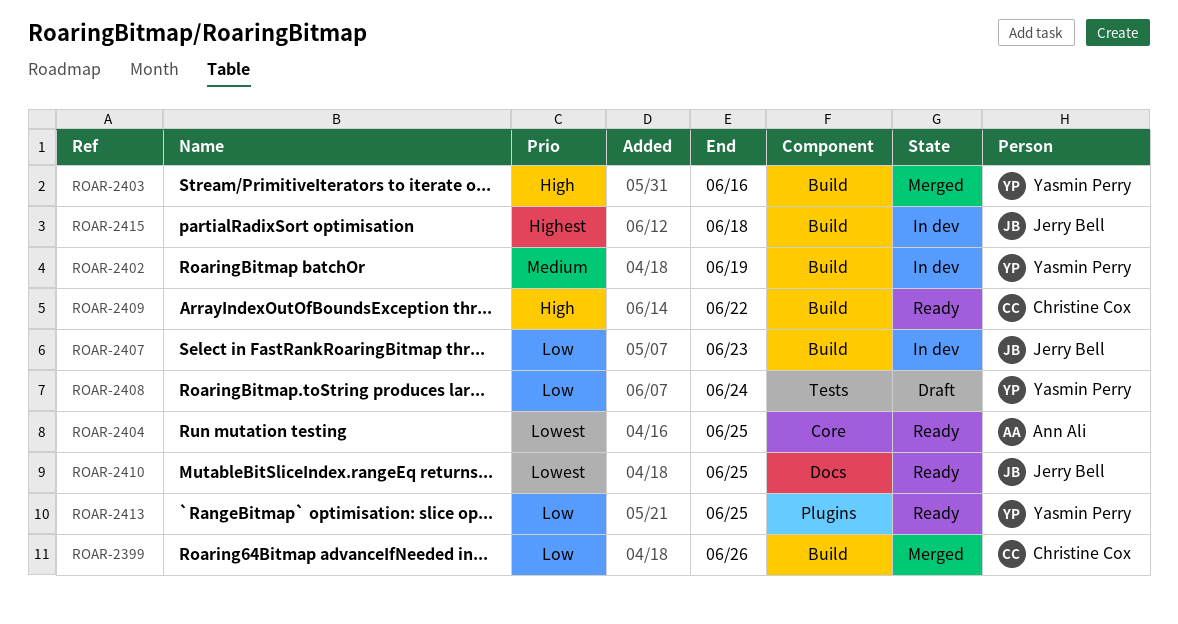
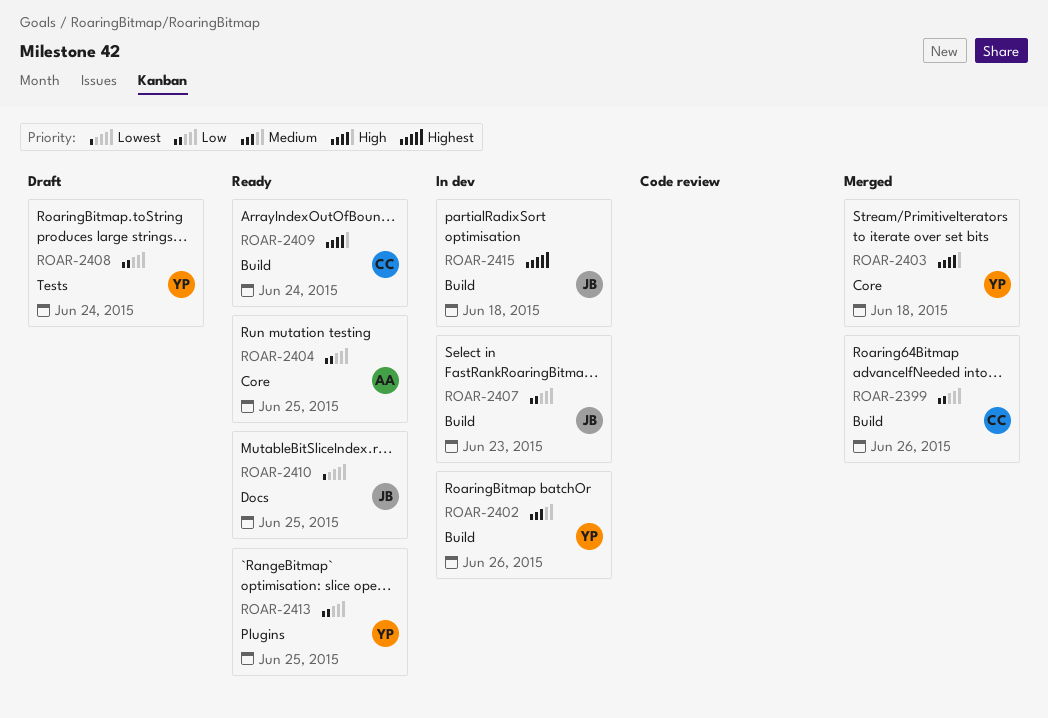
ROAR-2402, due: Jun 19 -> Jun 26
ROAR-2403, label: Build -> Core
ROAR-2403, due: Jun 16 -> Jun 18
ROAR-2404, priority: Lowest -> Low
ROAR-2409, due: Jun 22 -> Jun 24

